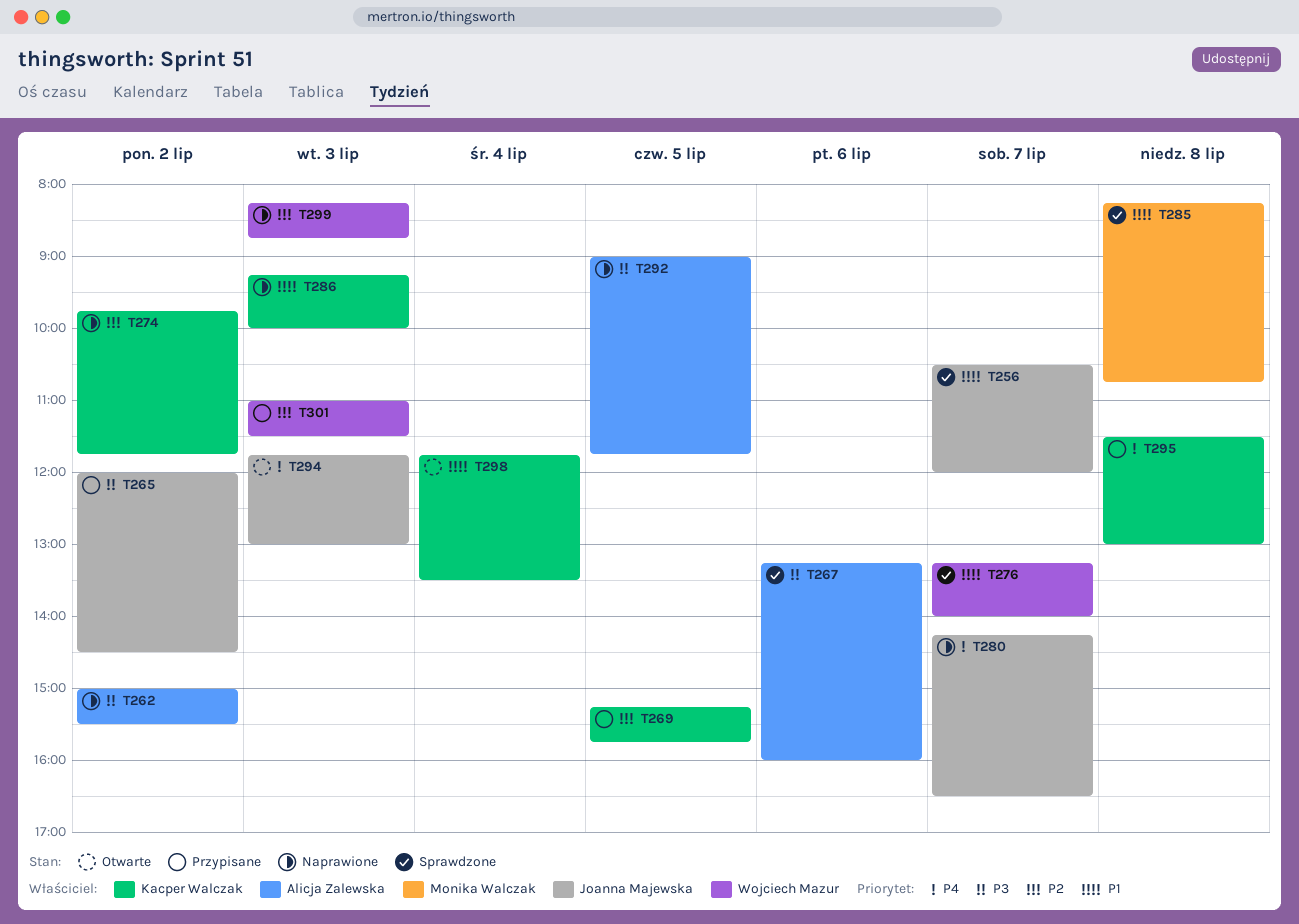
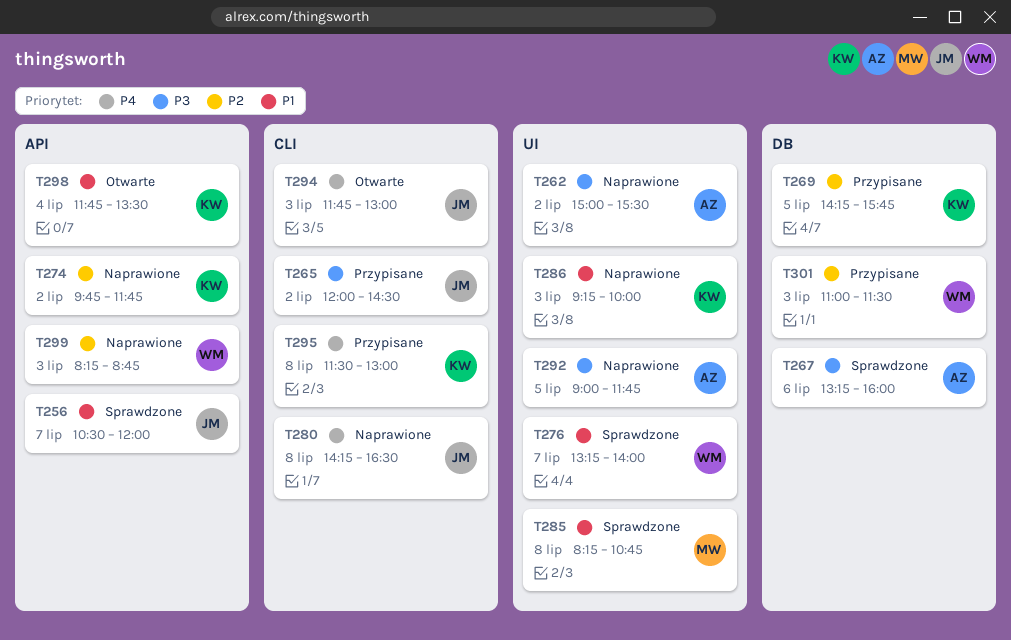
T269, begins: 15:15 -> 14:15
T280, day: Jul 7 -> Jul 8

